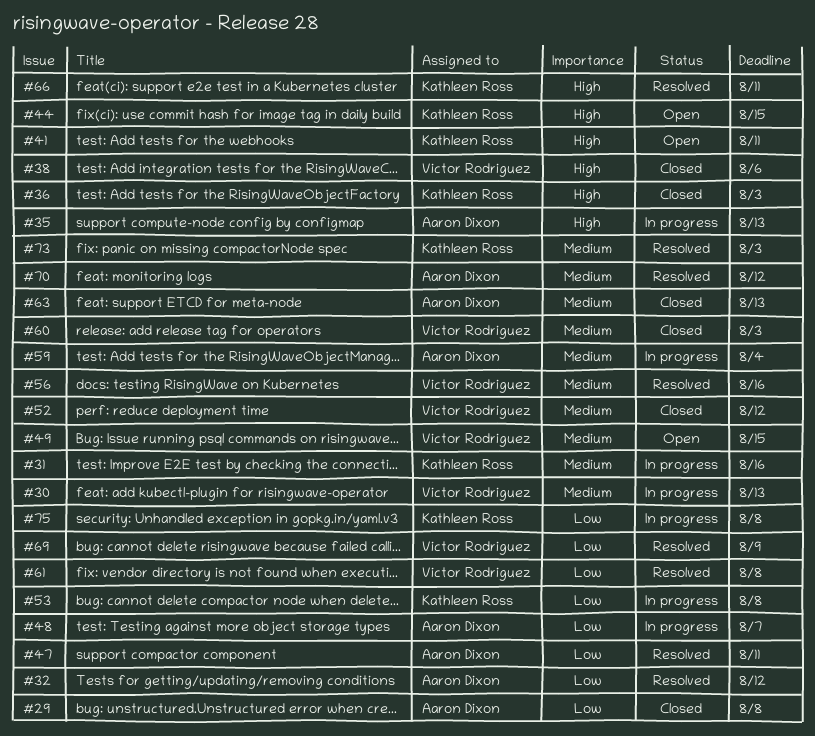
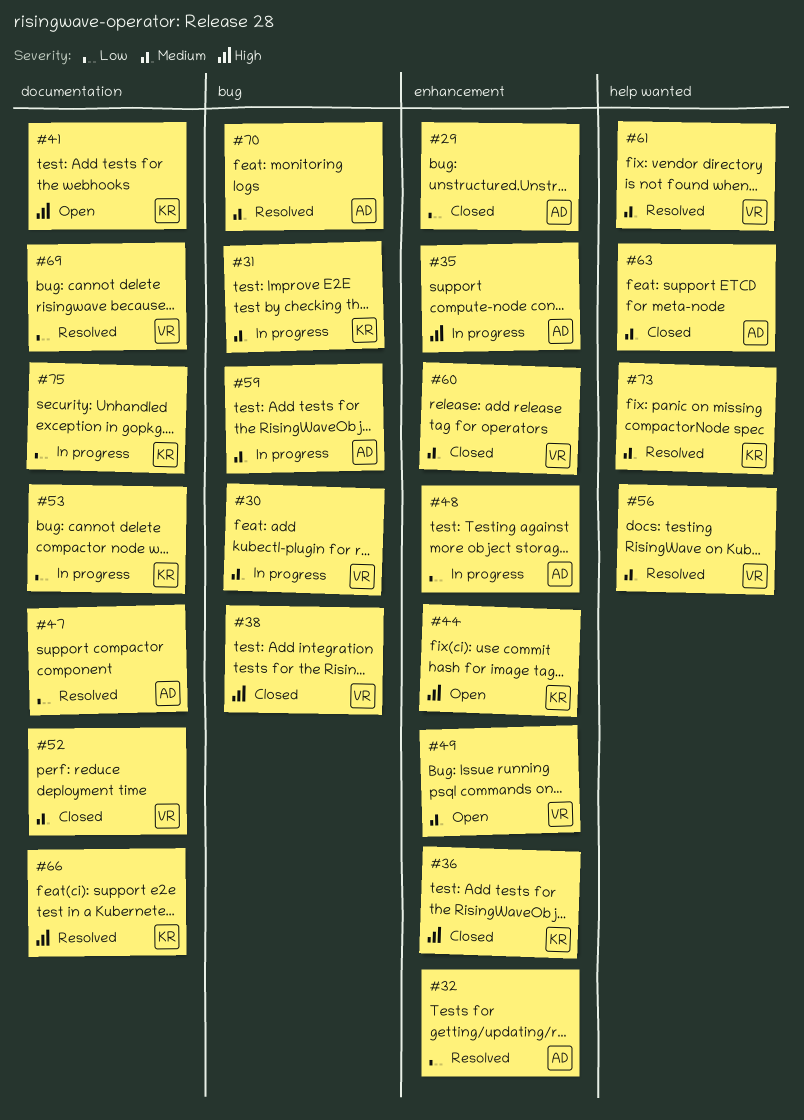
#61, priority: Low -> Medium

